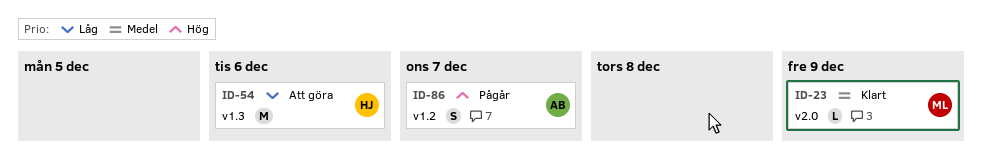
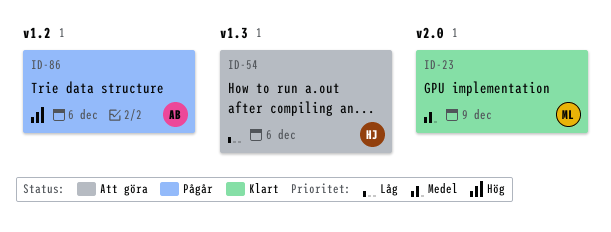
ID-86, due: Dec 7 -> Dec 6

